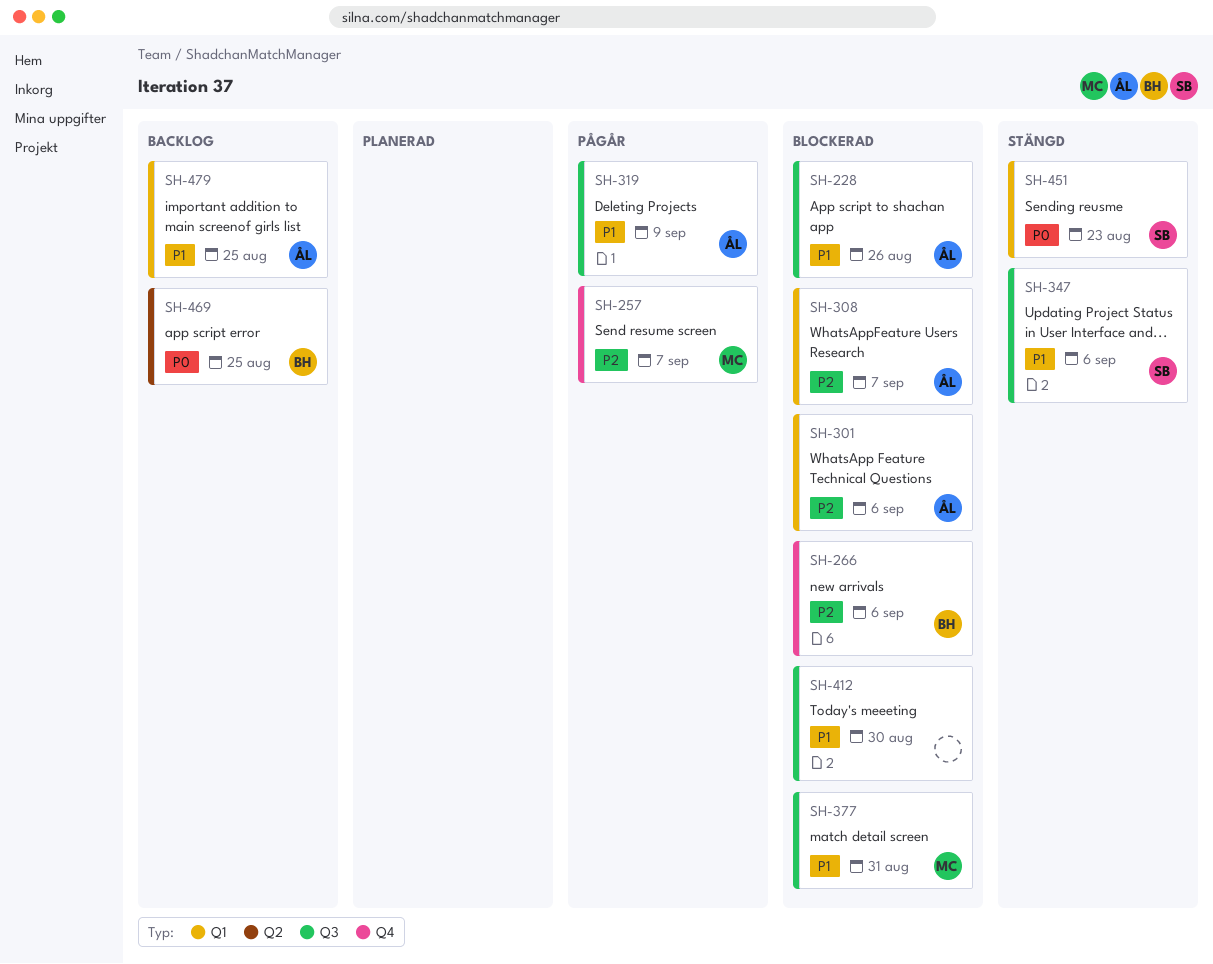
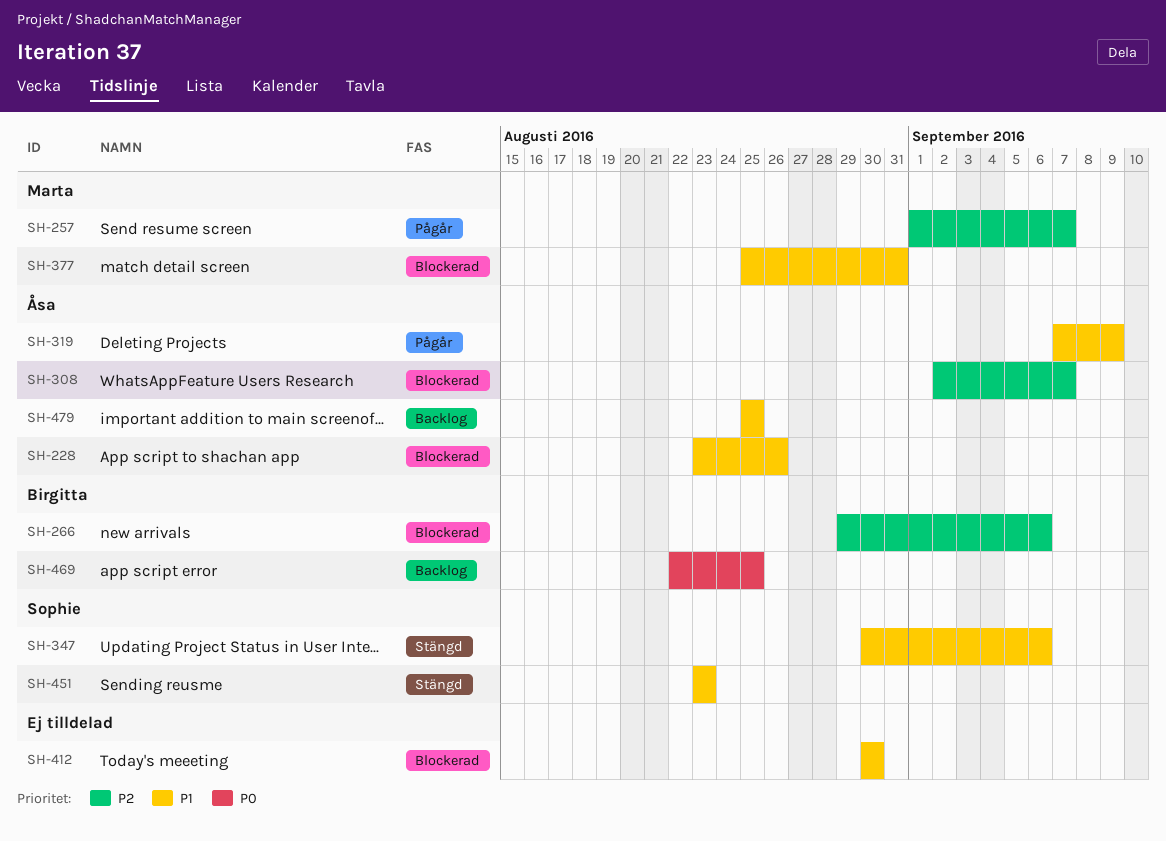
SH-301: present -> none
SH-451, priority: P0 -> P1

